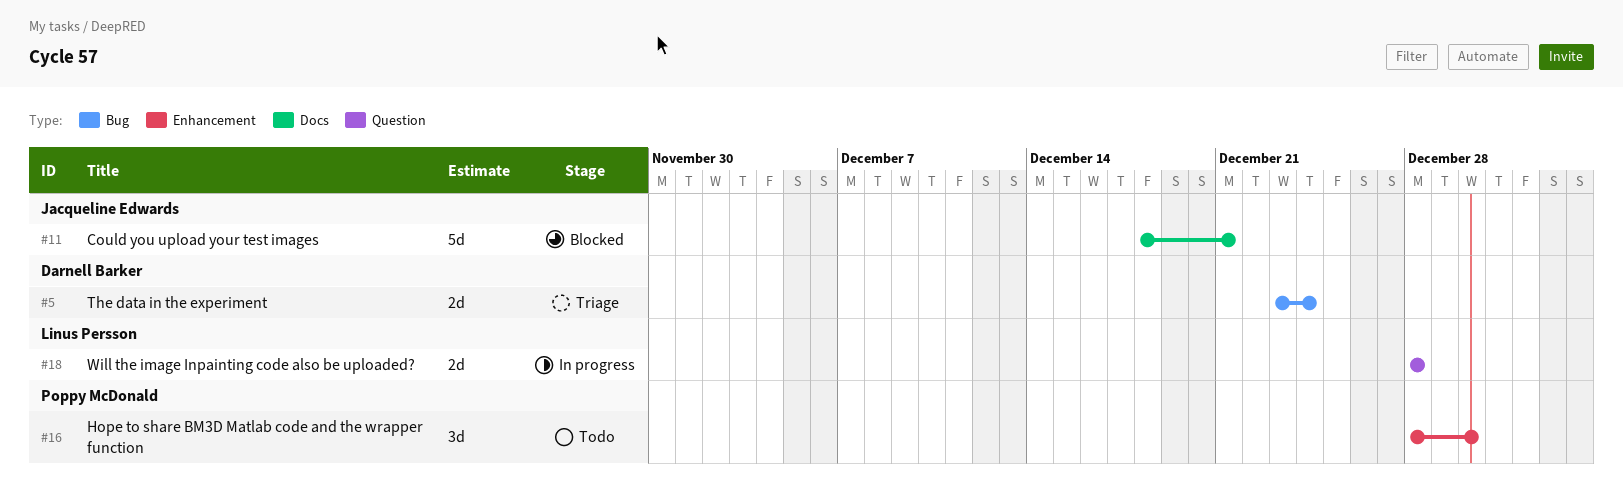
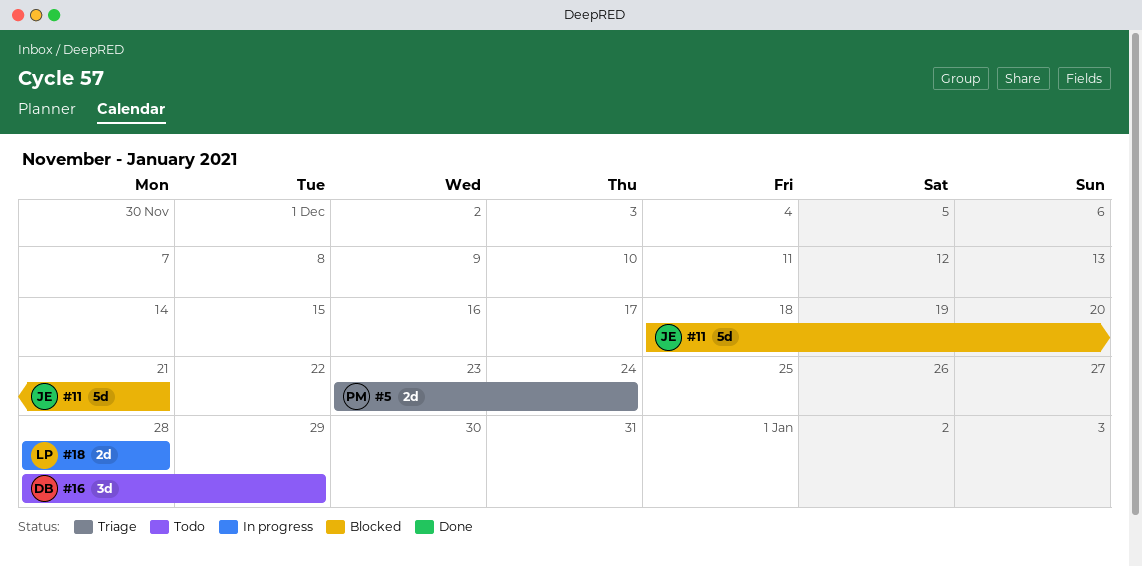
#5, owner: Darnell Barker -> Poppy McDonald
#16, owner: Poppy McDonald -> Darnell Barker
#16, due: Dec 30 -> Dec 29

